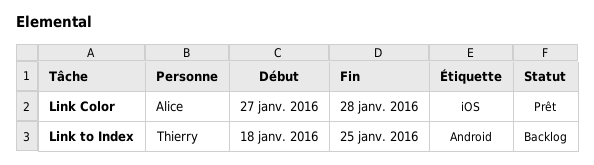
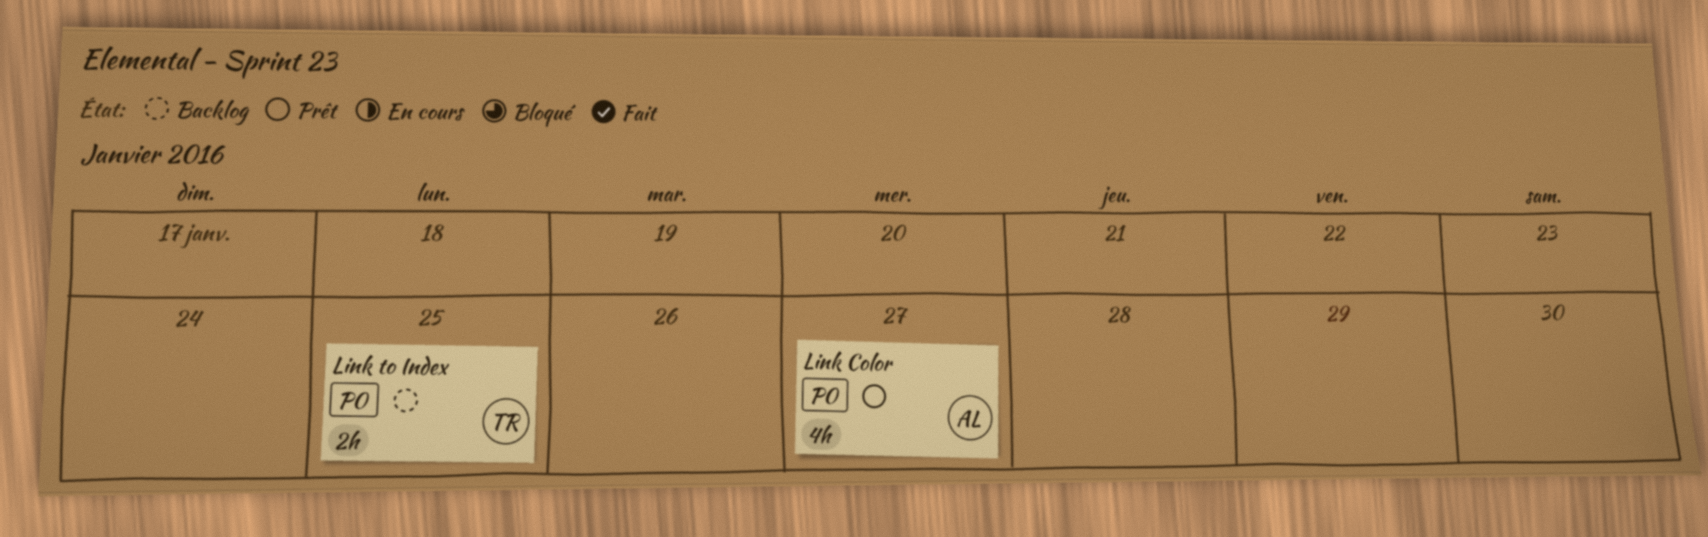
Link Color, due: Jan 28 -> Jan 27

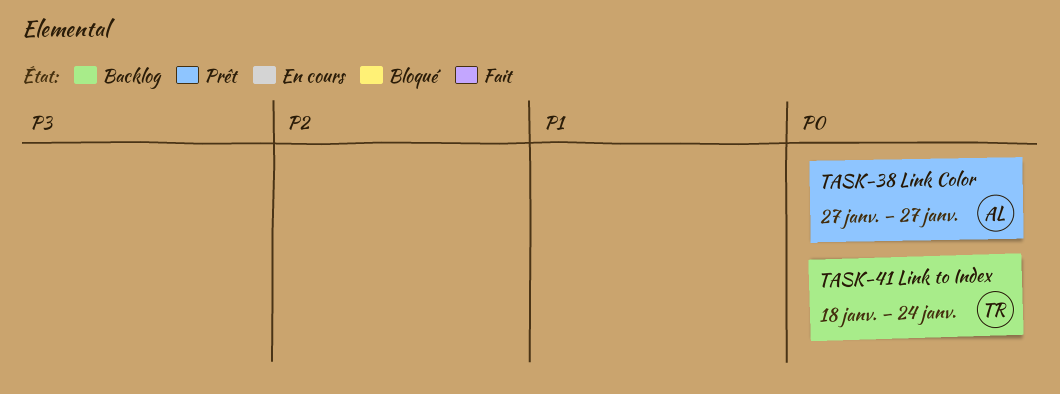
Link to Index, due: Jan 25 -> Jan 24

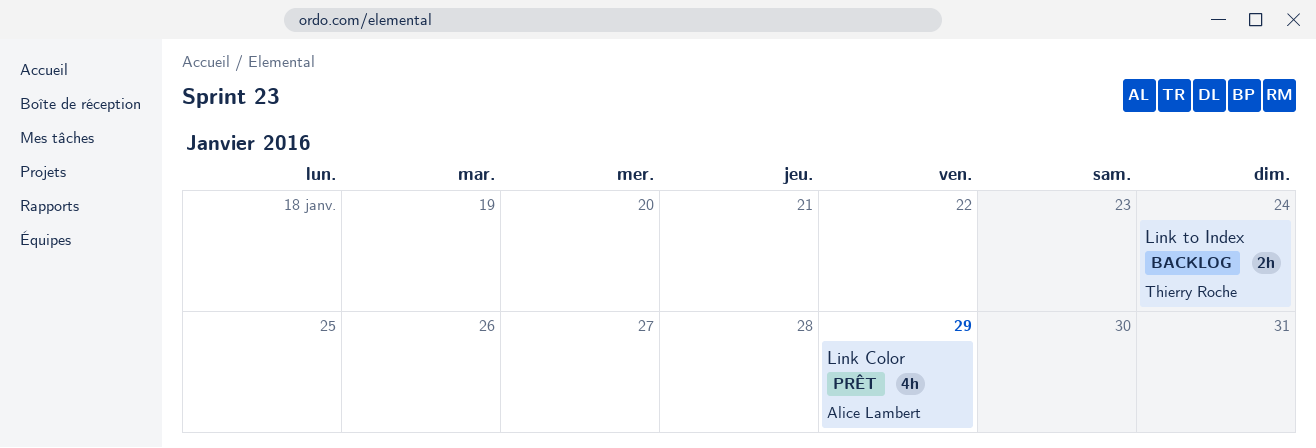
Link Color, due: Jan 27 -> Jan 29

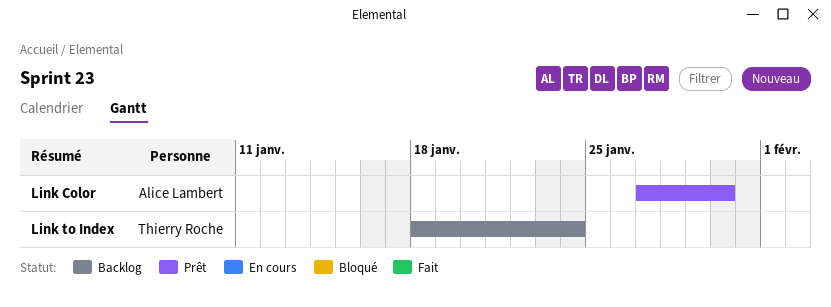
Link Color, due: Jan 29 -> Jan 30

